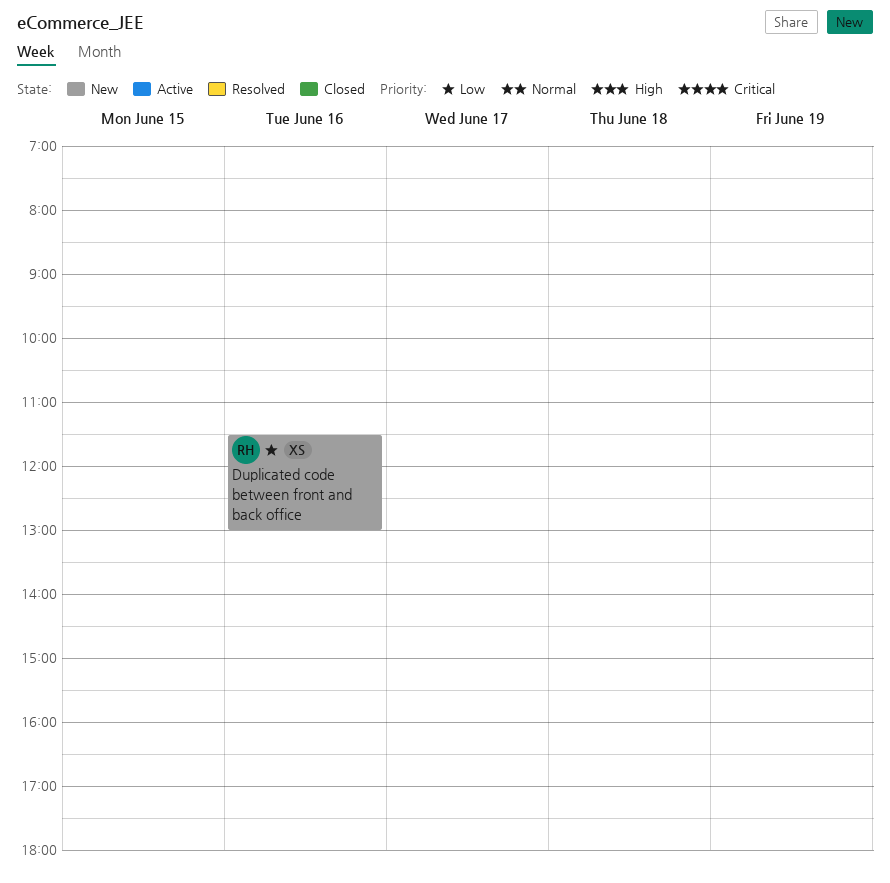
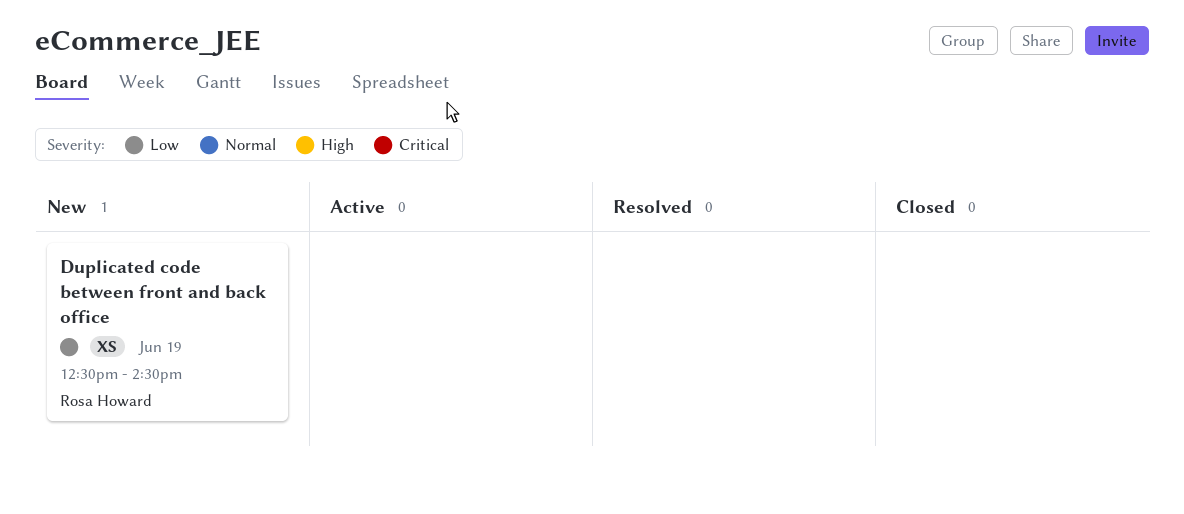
Duplicated code between front and back office, day: Jun 16 -> Jun 19
Duplicated code between front and back office, begins: 11:30 -> 12:30
Duplicated code between front and back office, ends: 13:00 -> 14:30

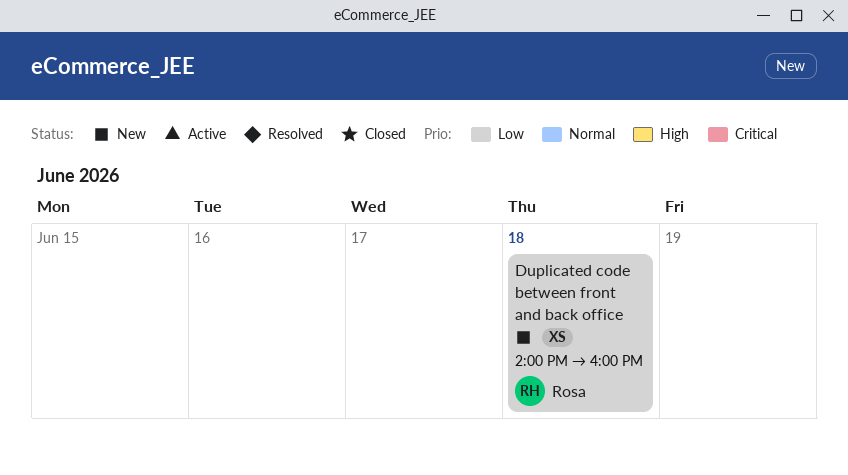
Duplicated code between front and back office, day: Jun 19 -> Jun 18
Duplicated code between front and back office, begins: 12:30 -> 14:00
Duplicated code between front and back office, ends: 14:30 -> 16:00

